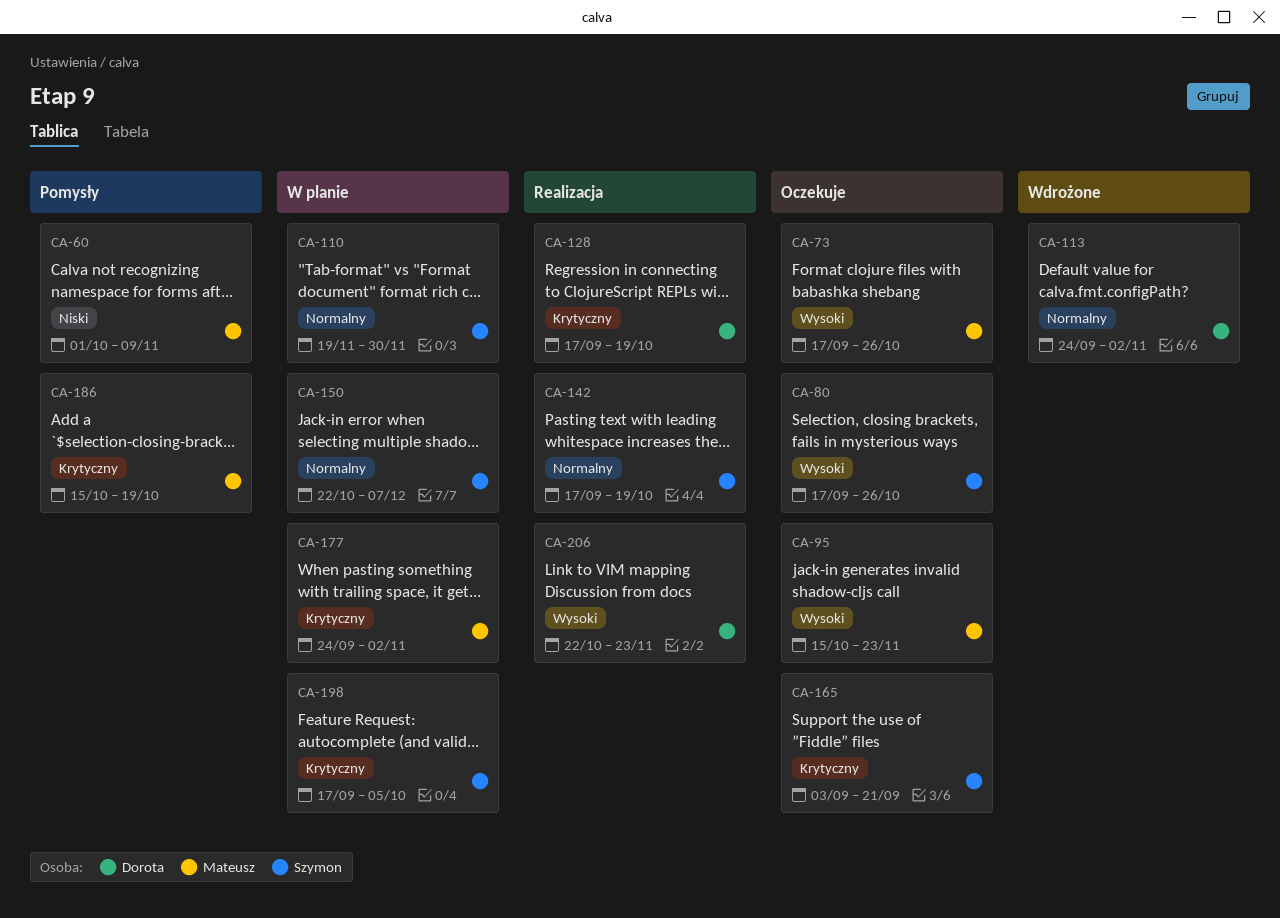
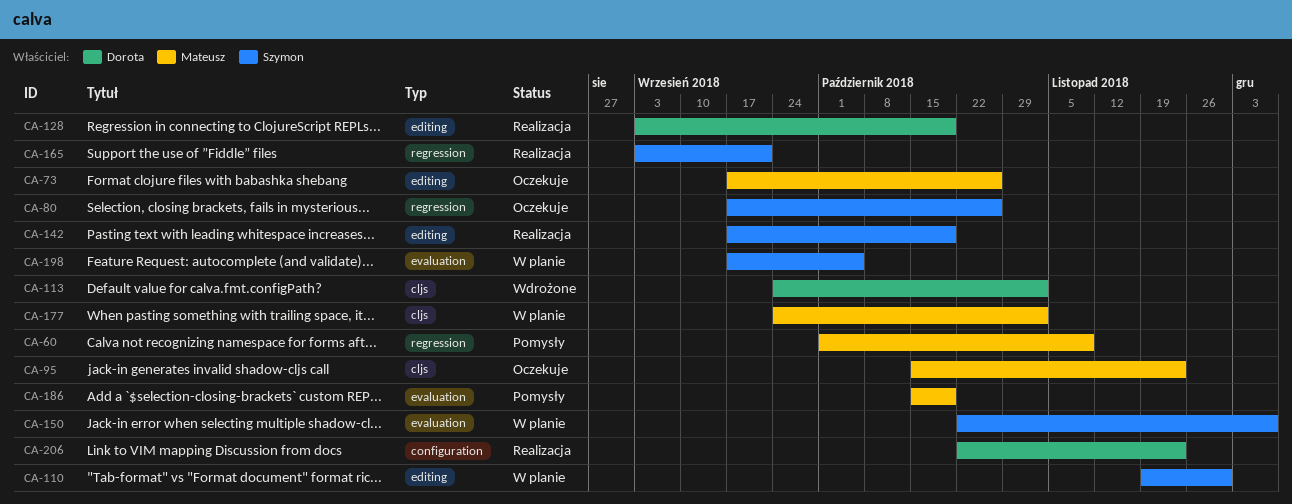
CA-128, start: Sep 17 -> Sep 3
CA-165, status: Oczekuje -> Realizacja

